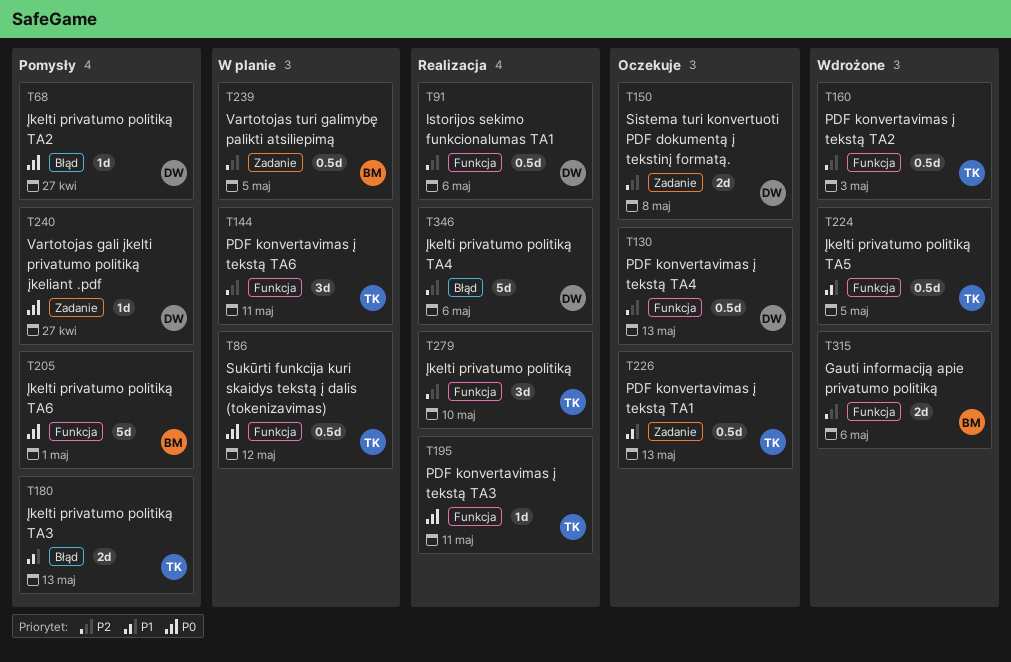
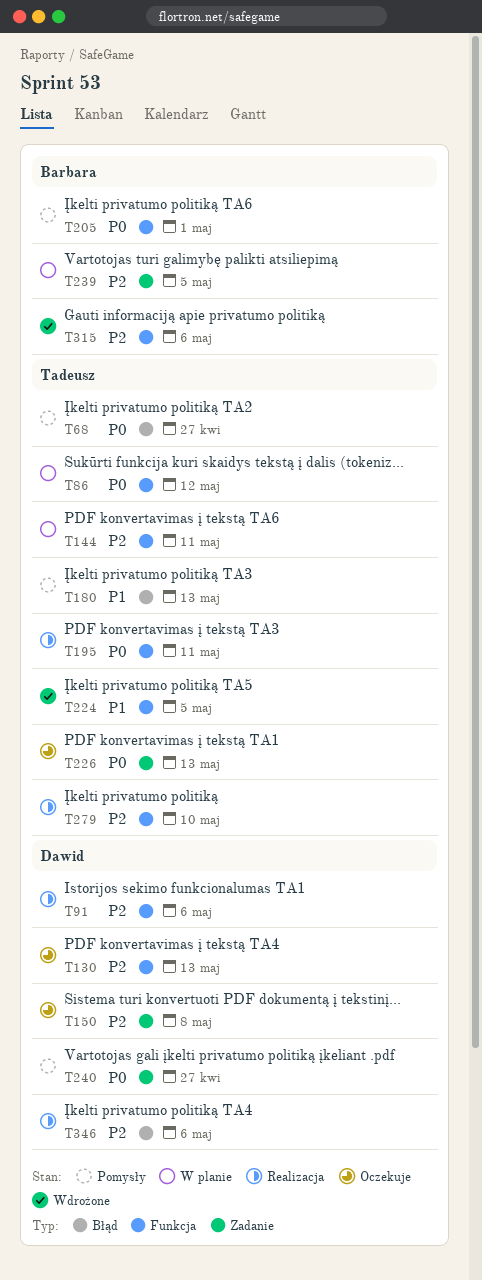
T68, owner: Dawid -> Tadeusz
T160: present -> none
T226, priority: P1 -> P0

